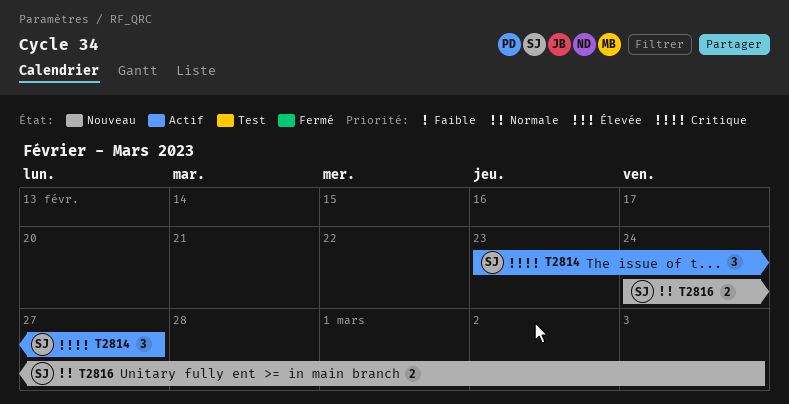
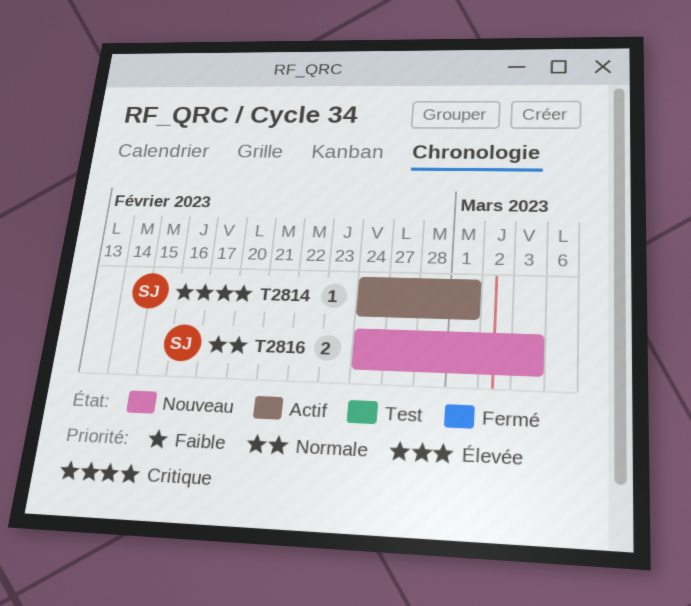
T2814, estimate: 3 -> 1
T2814, start: Feb 23 -> Feb 24
T2814, due: Feb 27 -> Mar 1

